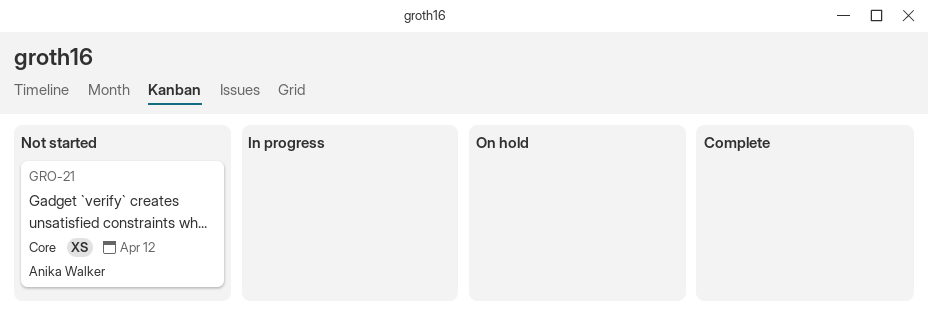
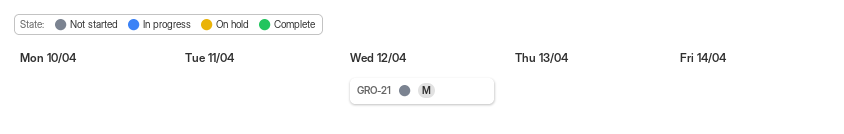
GRO-21, estimate: XS -> M

